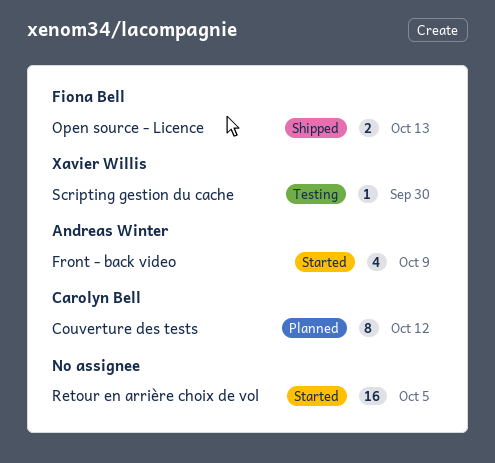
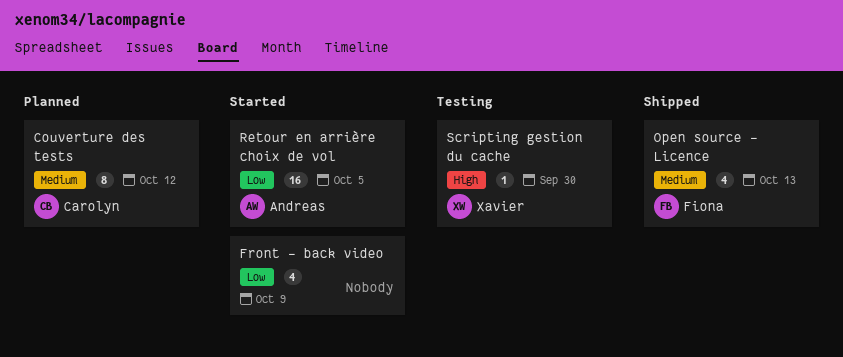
Front - back video, owner: Andreas Winter -> none
Open source - Licence, estimate: 2 -> 4
Retour en arrière choix de vol, owner: none -> Andreas Winter

